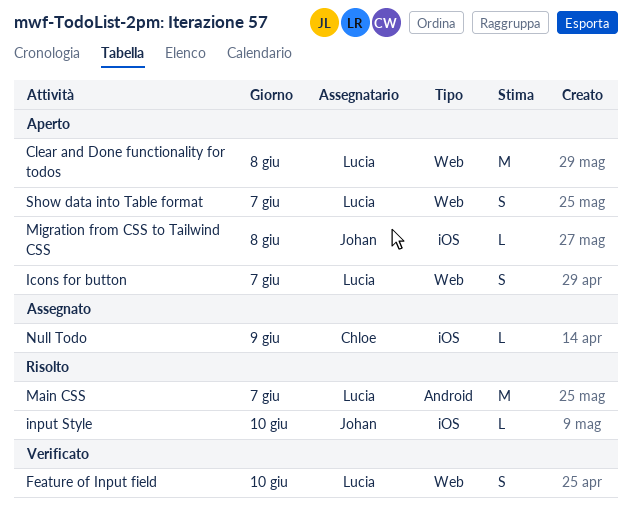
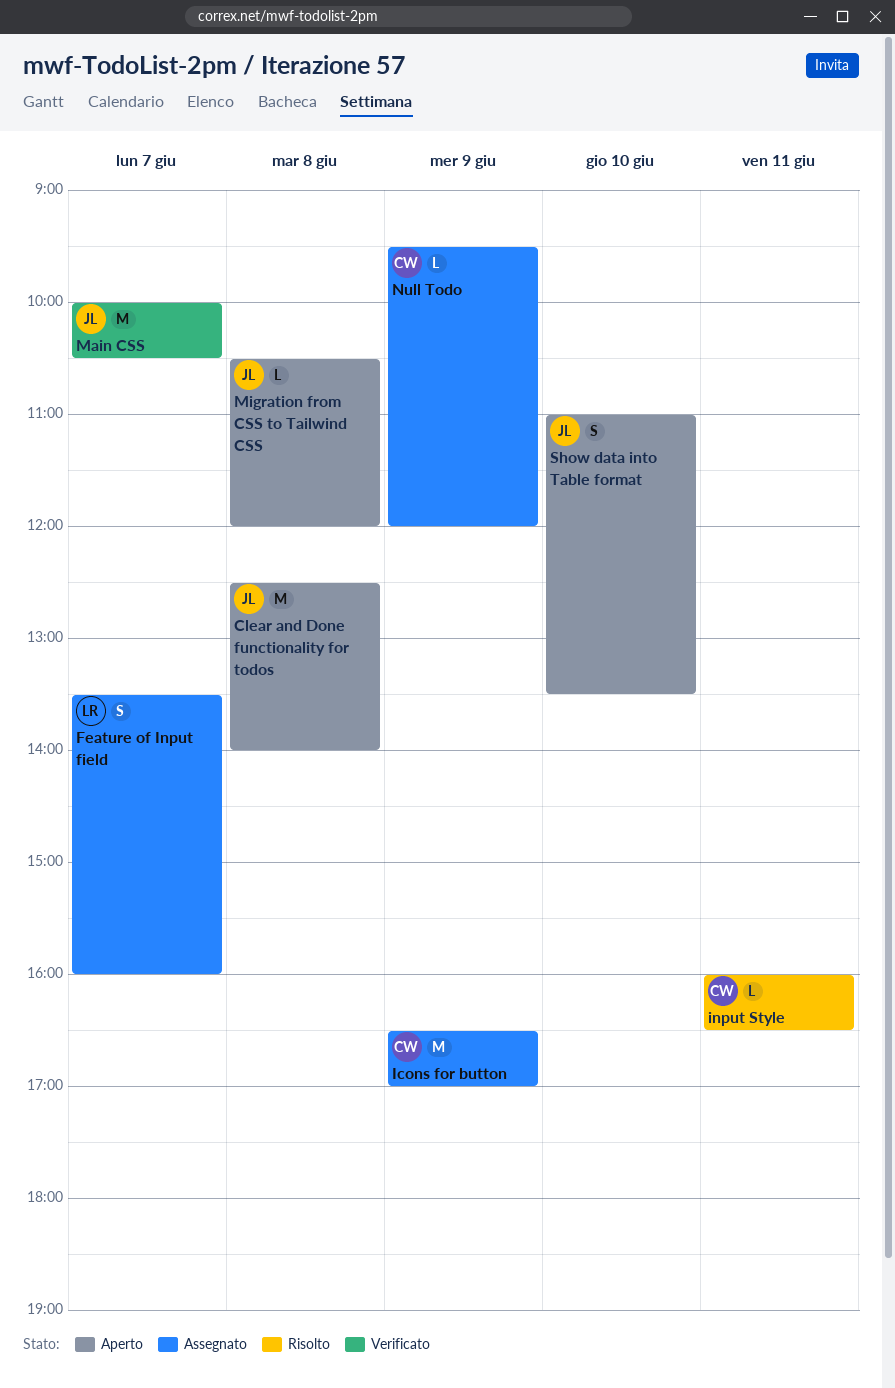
Clear and Done functionality for todos, owner: Lucia -> Johan
Feature of Input field, status: Verificato -> Assegnato
Feature of Input field, day: Jun 10 -> Jun 7
Icons for button, status: Aperto -> Assegnato
Icons for button, owner: Lucia -> Chloe
Icons for button, estimate: S -> M
Icons for button, day: Jun 7 -> Jun 9
input Style, owner: Johan -> Chloe
input Style, day: Jun 10 -> Jun 11
Main CSS, status: Risolto -> Verificato
Main CSS, owner: Lucia -> Johan
Show data into Table format, owner: Lucia -> Johan
Show data into Table format, day: Jun 7 -> Jun 10

